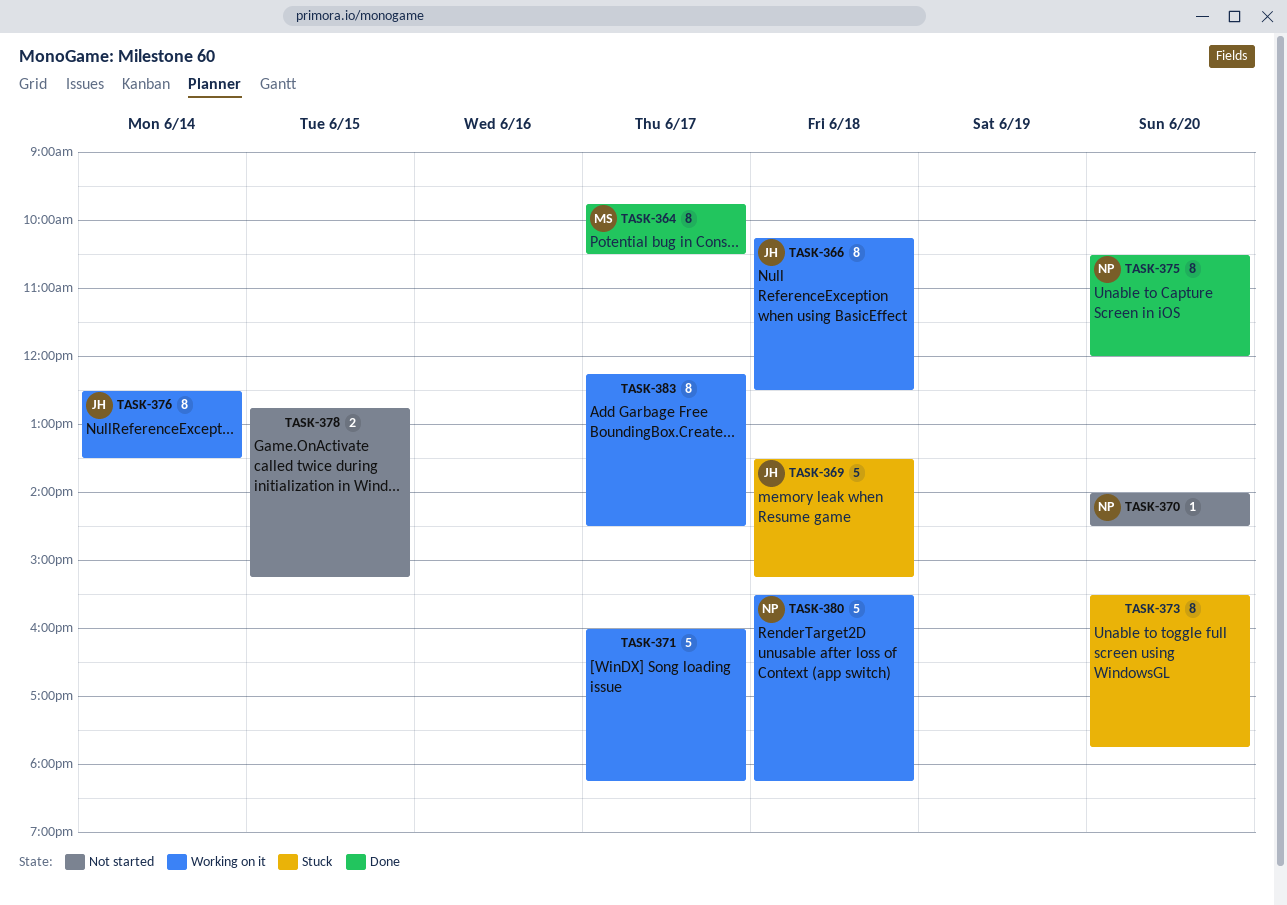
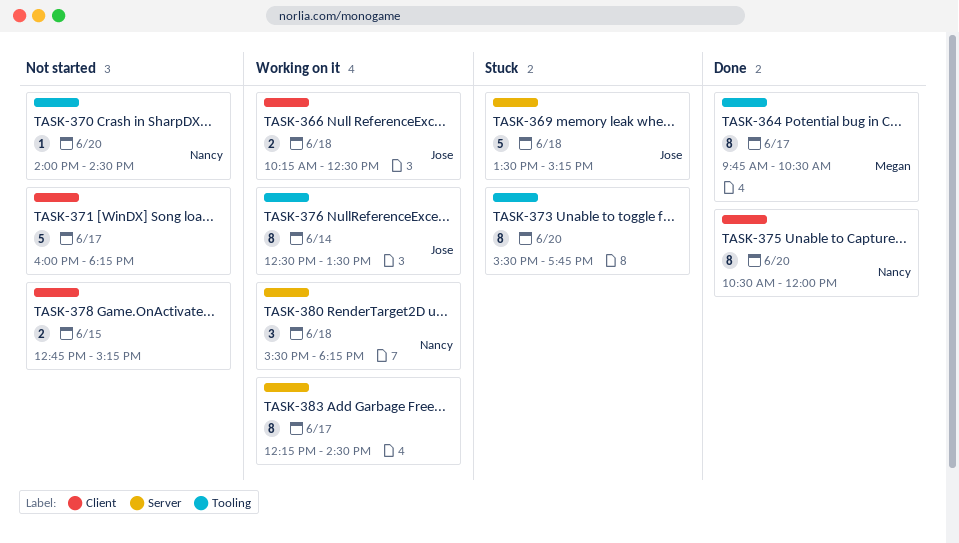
TASK-366, estimate: 8 -> 2
TASK-371, status: Working on it -> Not started
TASK-380, estimate: 5 -> 3

